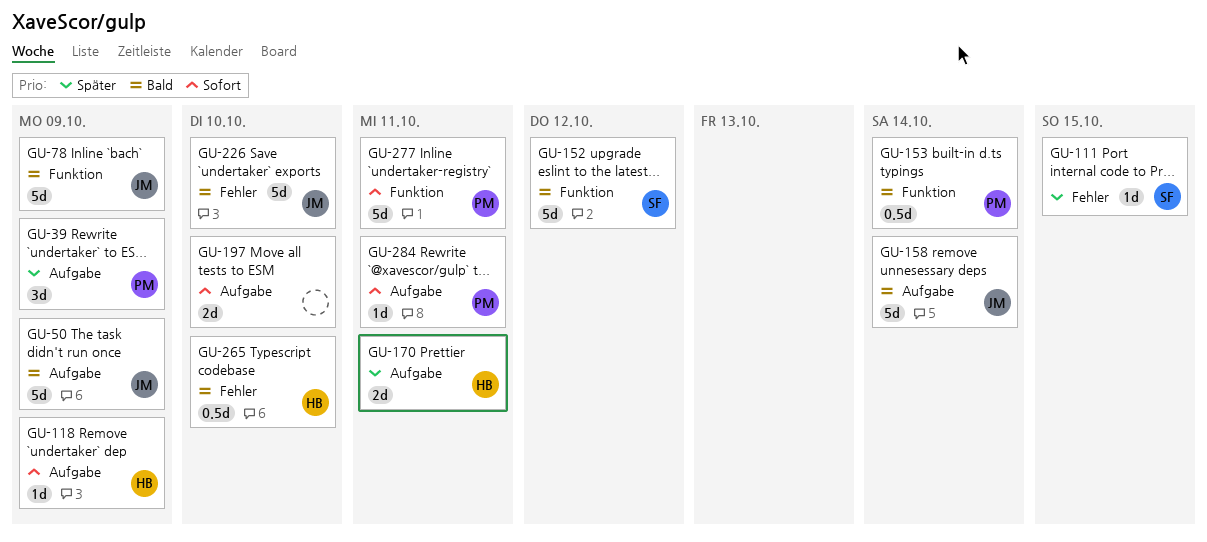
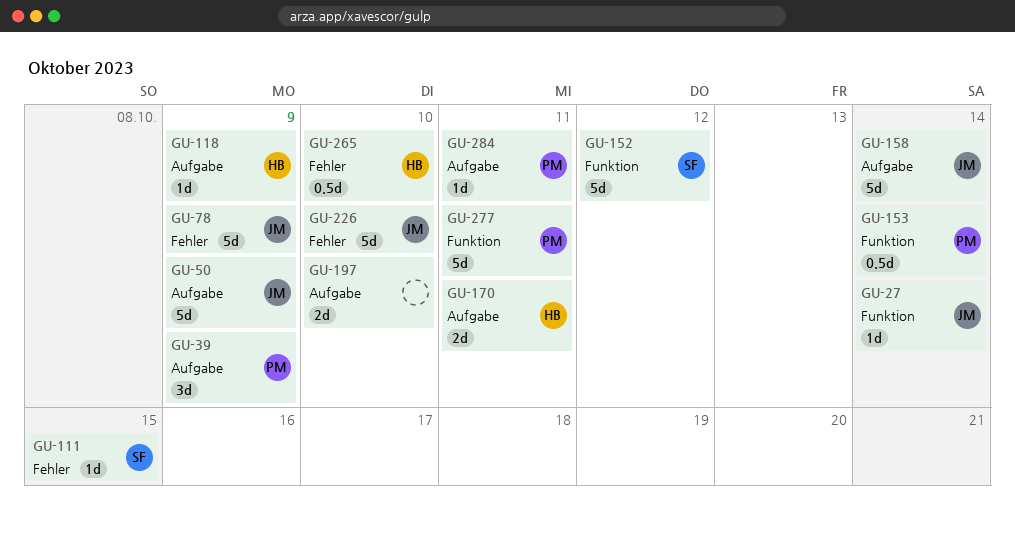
GU-27: none -> present
GU-78, label: Funktion -> Fehler

